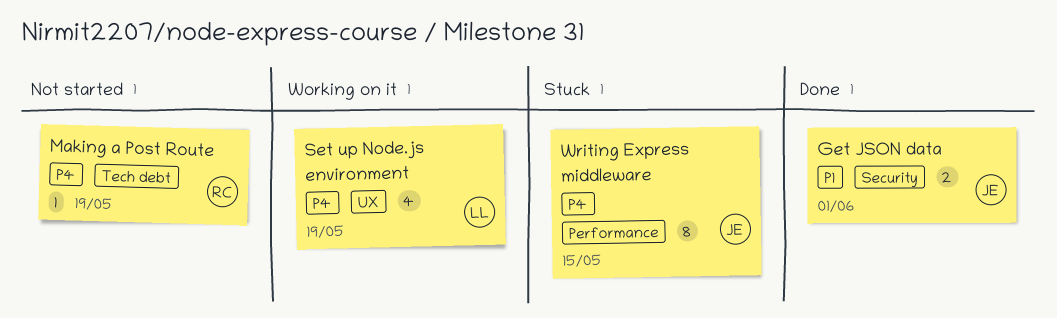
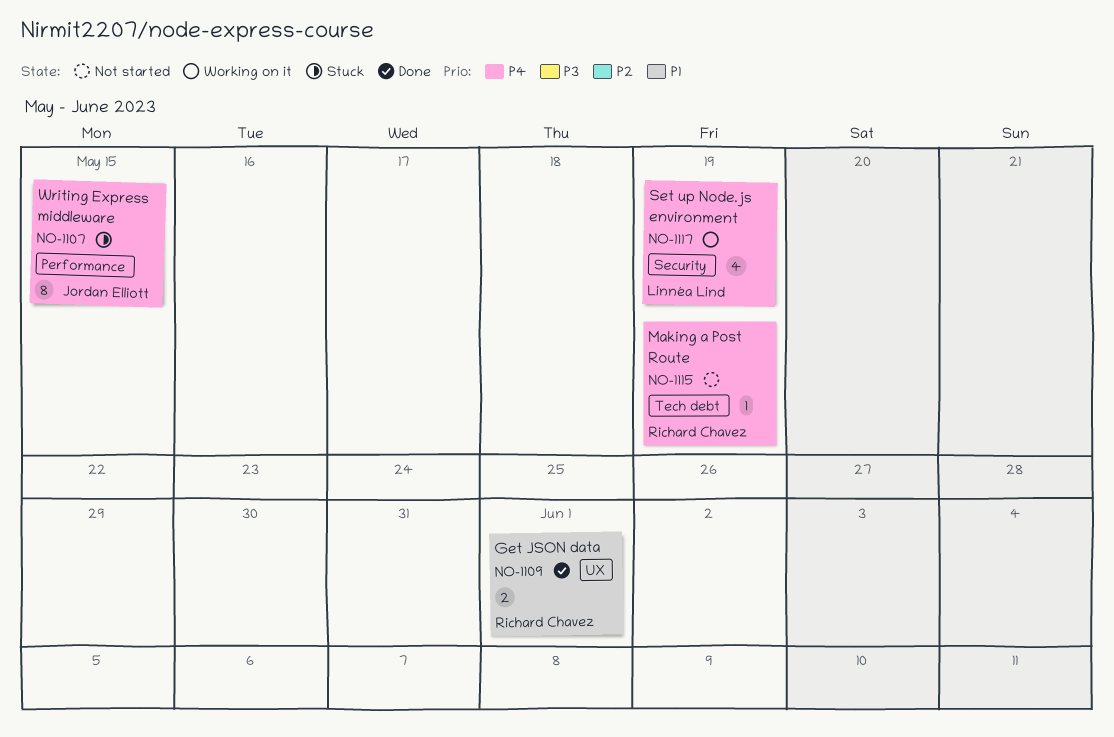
Get JSON data, owner: Jordan Elliott -> Richard Chavez
Get JSON data, label: Security -> UX
Set up Node.js environment, label: UX -> Security

